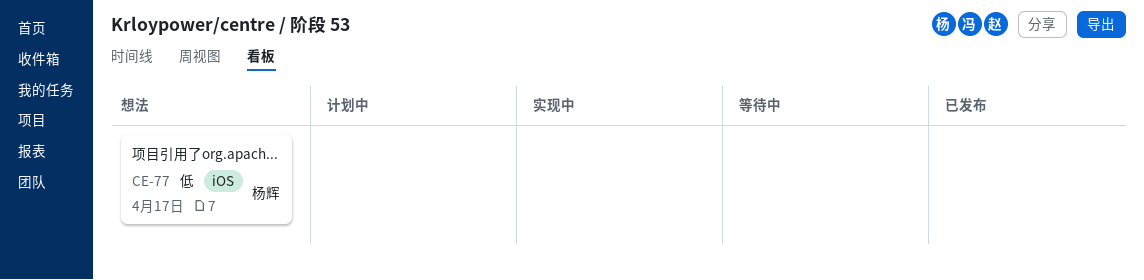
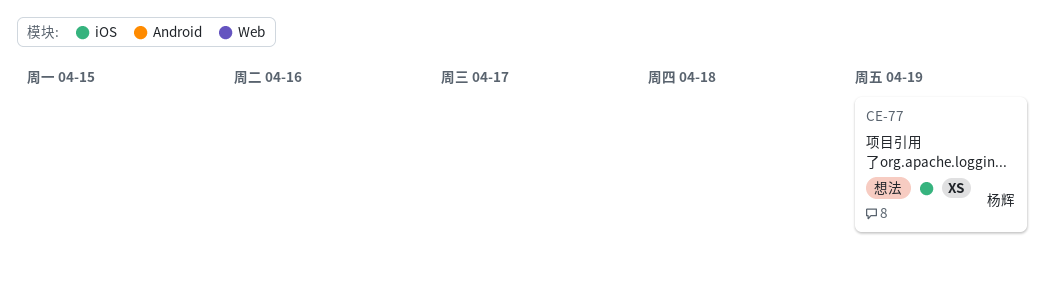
CE-77, due: Apr 17 -> Apr 19

